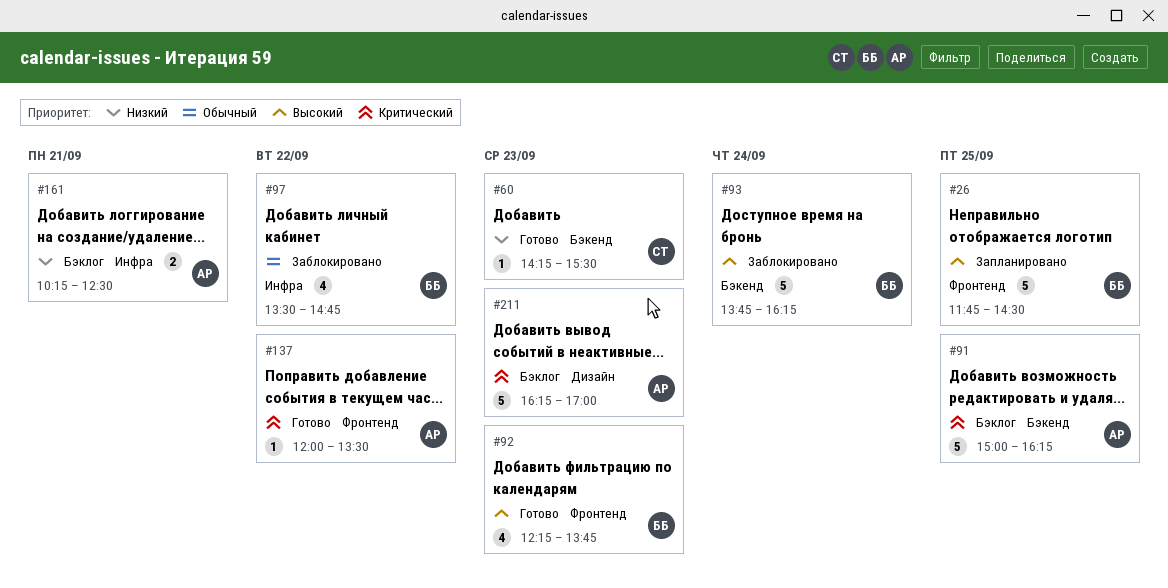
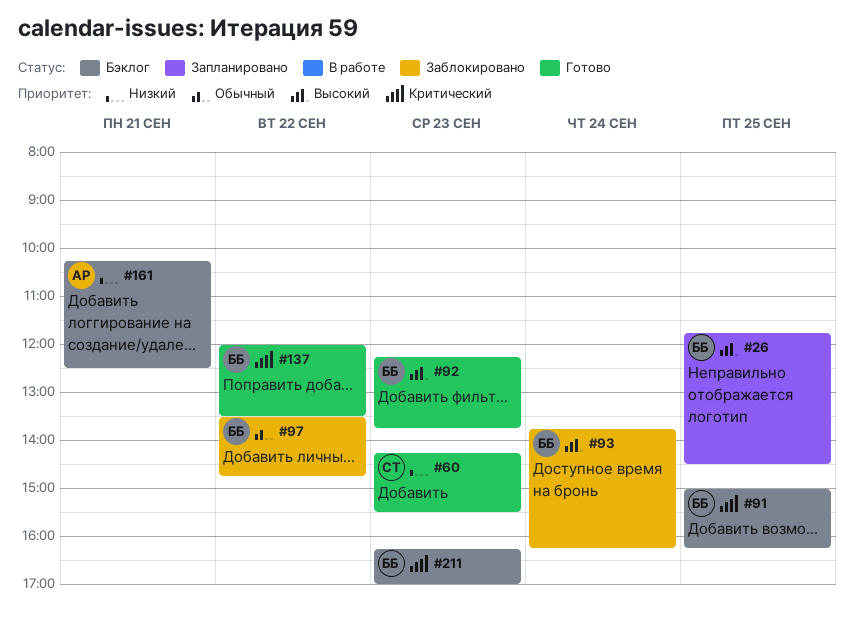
#91, owner: АР -> ББ
#137, owner: АР -> ББ
#211, owner: АР -> ББ

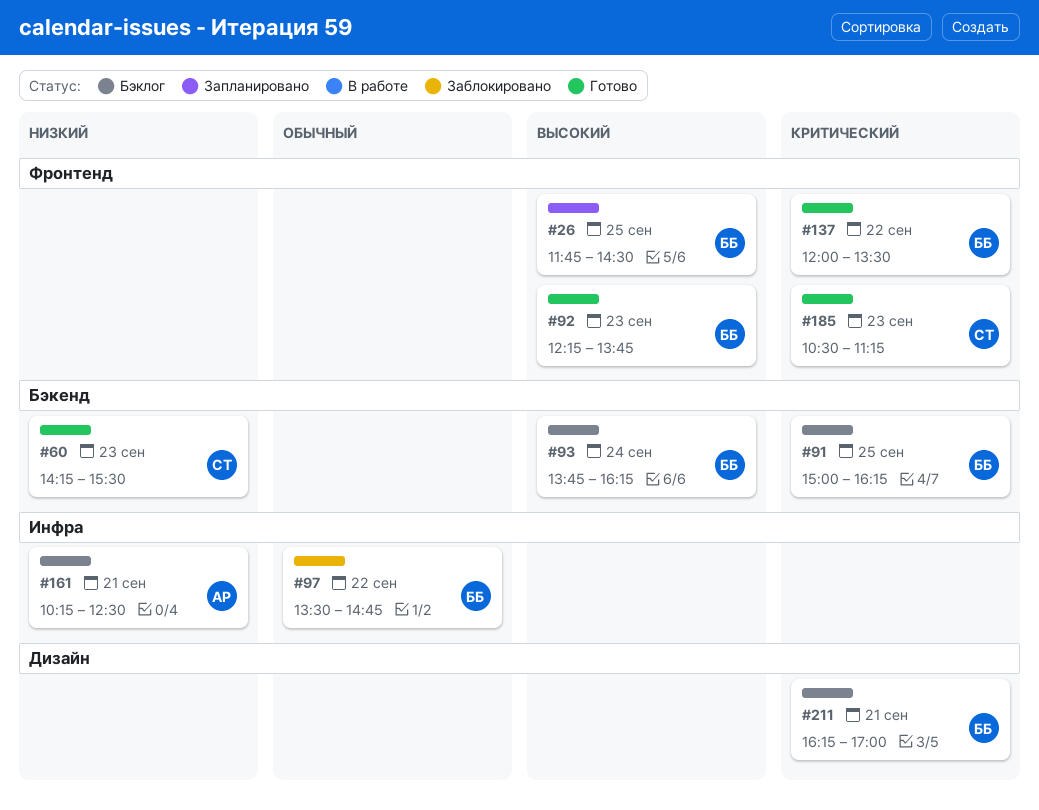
#93, status: Заблокировано -> Бэклог
#185: none -> present
#211, day: Sep 23 -> Sep 21

